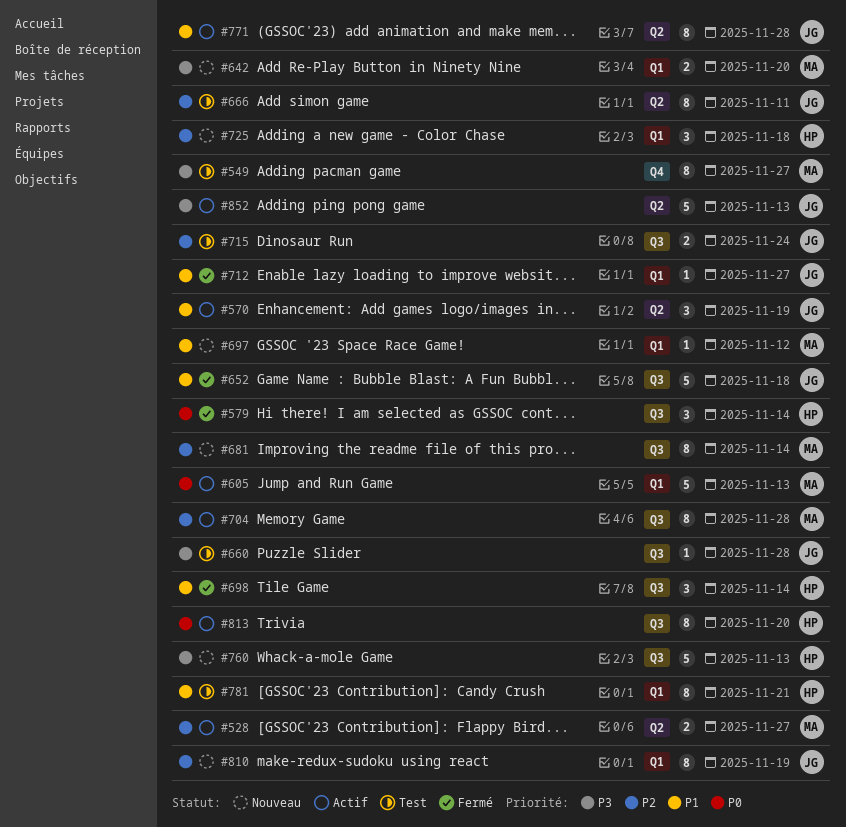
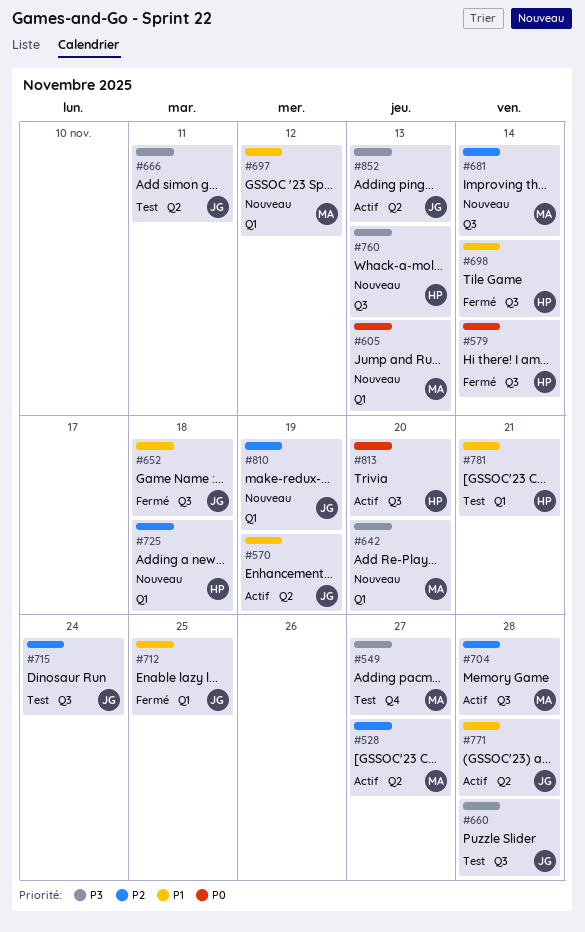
#605, status: Actif -> Nouveau
#666, priority: P2 -> P3
#712, due: Nov 27 -> Nov 25

